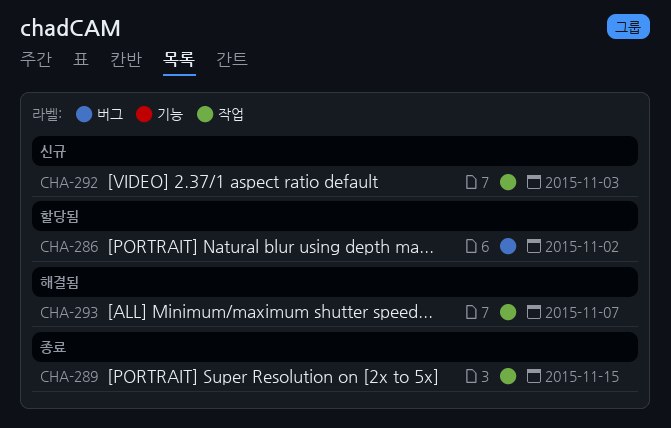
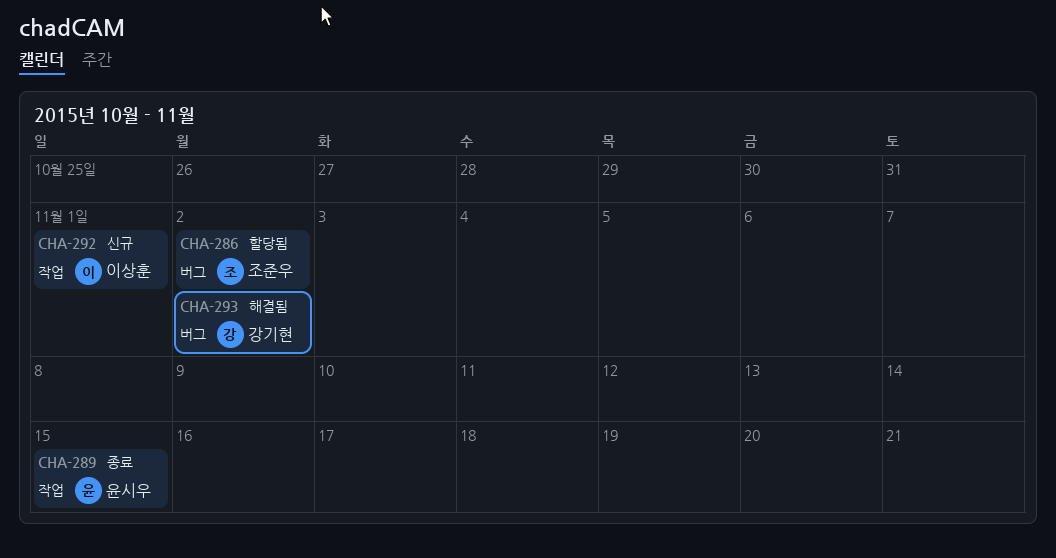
CHA-292, due: Nov 3 -> Nov 1
CHA-293, label: 작업 -> 버그
CHA-293, due: Nov 7 -> Nov 2

